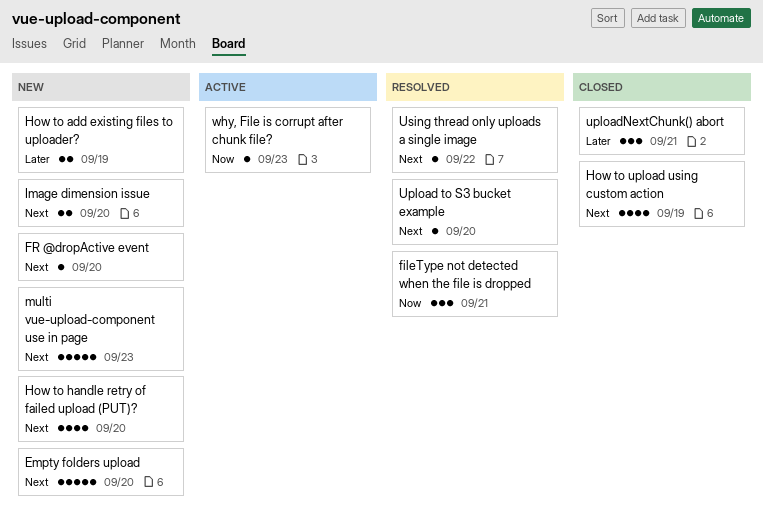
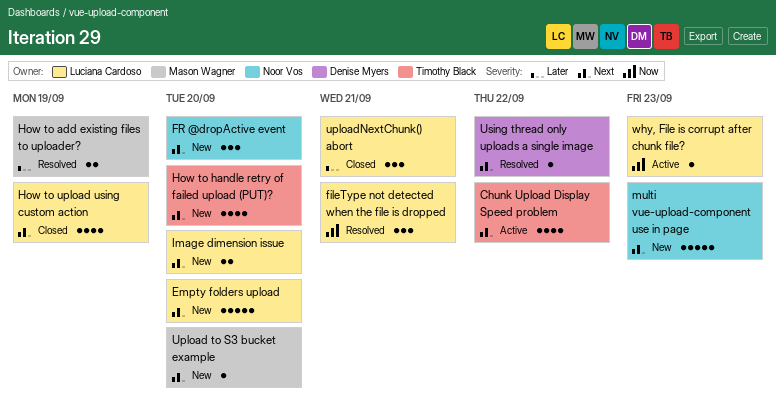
Chunk Upload Display Speed problem: none -> present
FR @dropActive event, estimate: 1 -> 3
How to add existing files to uploader?, status: New -> Resolved
Upload to S3 bucket example, status: Resolved -> New

